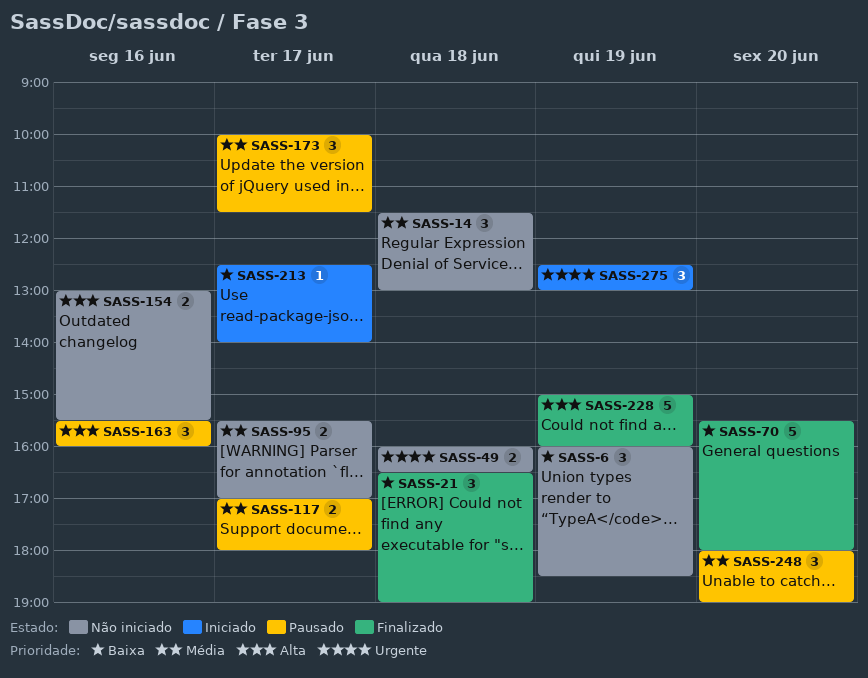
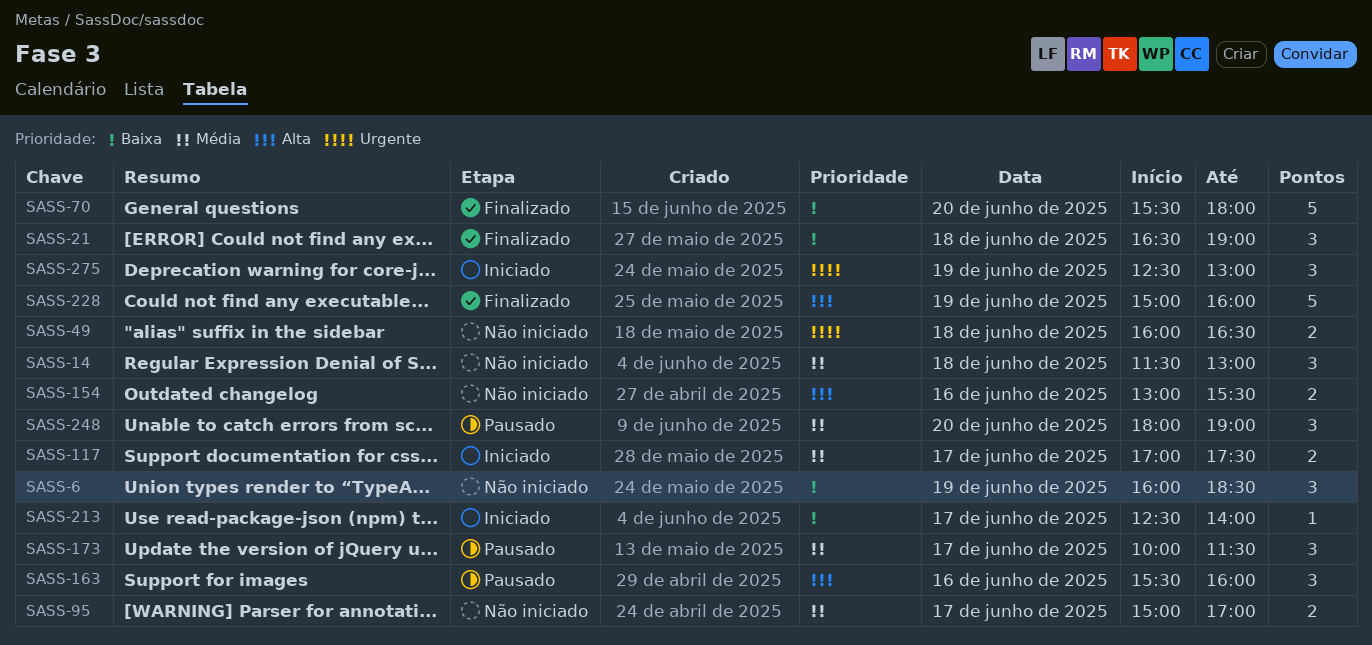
SASS-95, begins: 15:30 -> 15:00
SASS-117, status: Pausado -> Iniciado
SASS-117, ends: 18:00 -> 17:30

